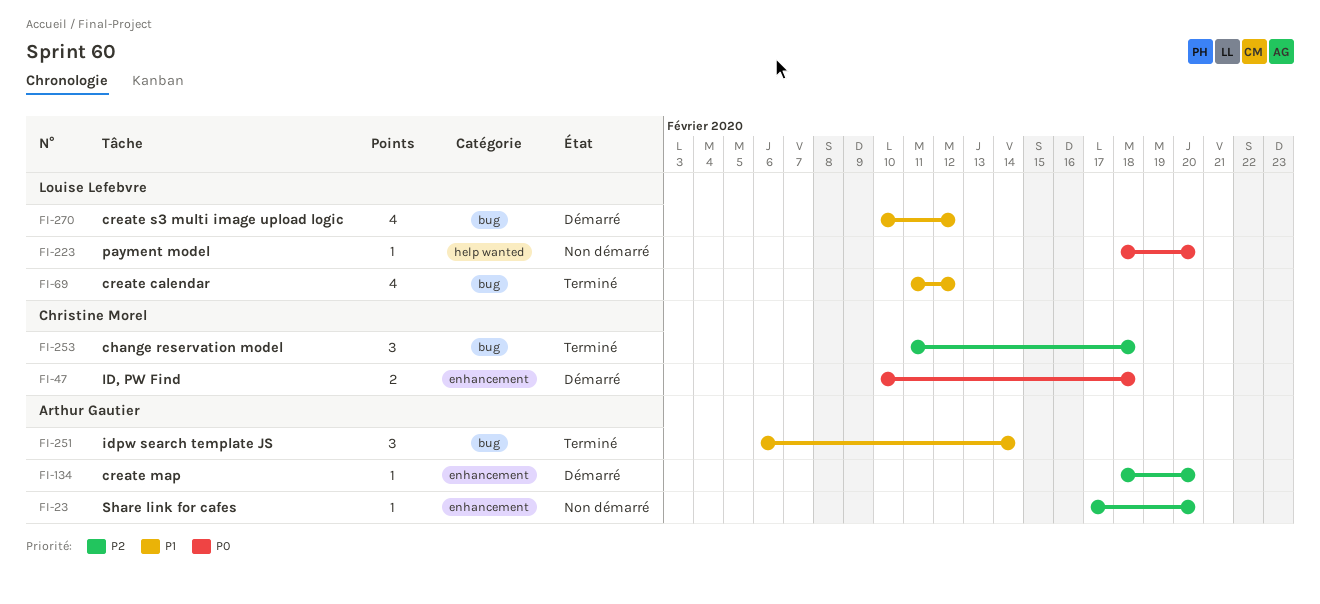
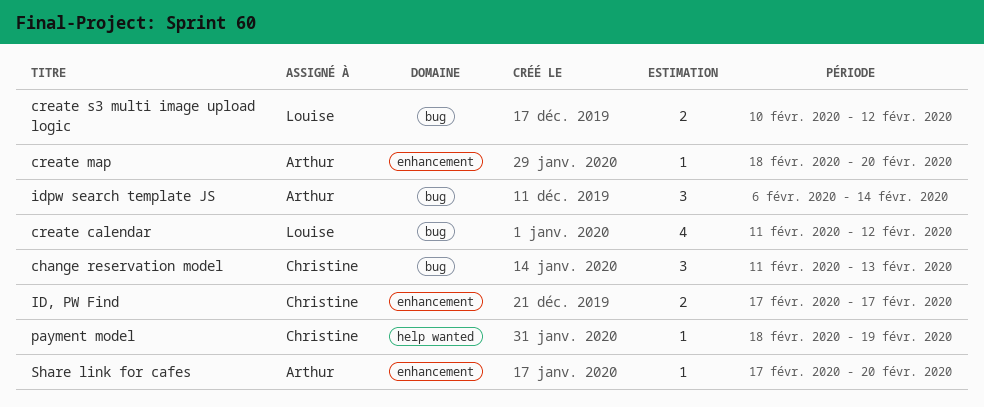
change reservation model, due: Feb 18 -> Feb 13
create s3 multi image upload logic, estimate: 4 -> 2
ID, PW Find, start: Feb 10 -> Feb 17
ID, PW Find, due: Feb 18 -> Feb 17
payment model, owner: Louise Lefebvre -> Christine Morel
payment model, due: Feb 20 -> Feb 19

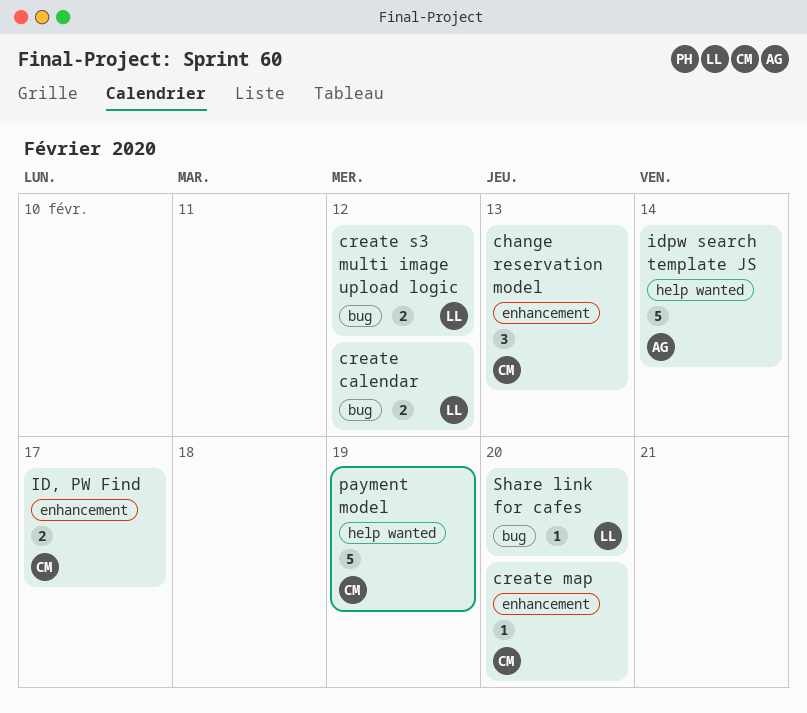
change reservation model, label: bug -> enhancement
create calendar, estimate: 4 -> 2
create map, owner: Arthur -> Christine
idpw search template JS, label: bug -> help wanted
idpw search template JS, estimate: 3 -> 5
payment model, estimate: 1 -> 5
Share link for cafes, owner: Arthur -> Louise
Share link for cafes, label: enhancement -> bug

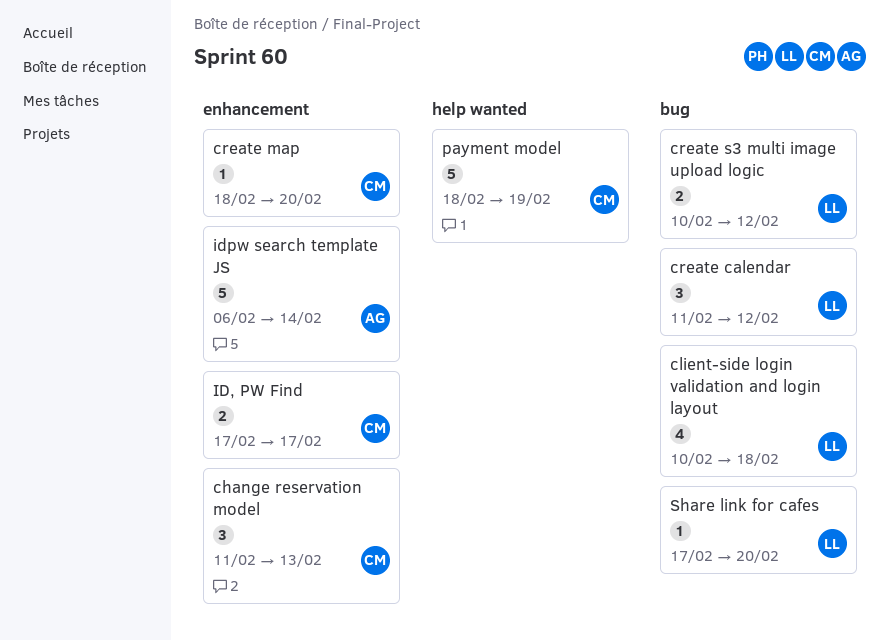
client-side login validation and login layout: none -> present
create calendar, estimate: 2 -> 3
idpw search template JS, label: help wanted -> enhancement

